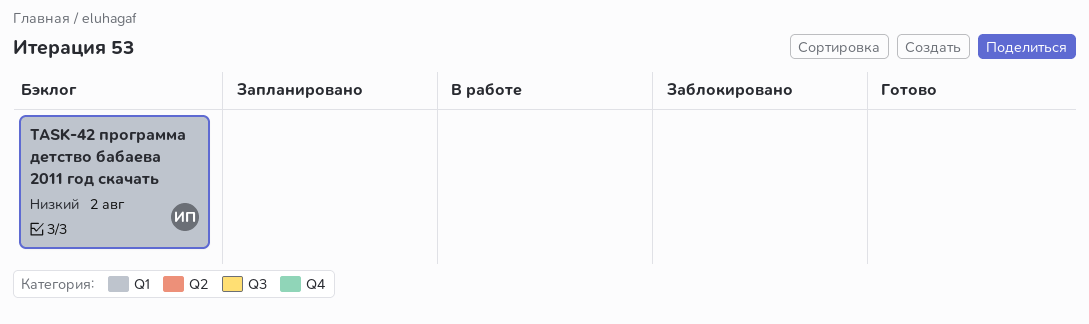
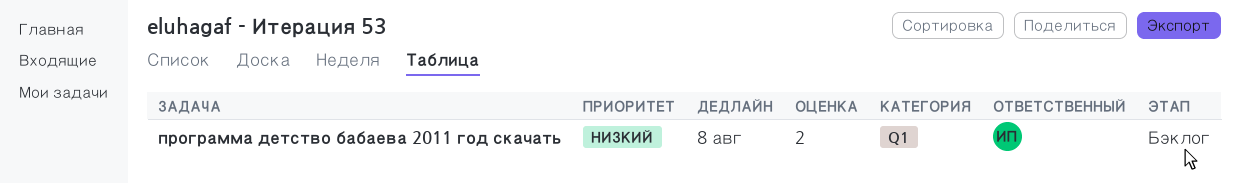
программа детство бабаева 2011 год скачать, due: Aug 2 -> Aug 8

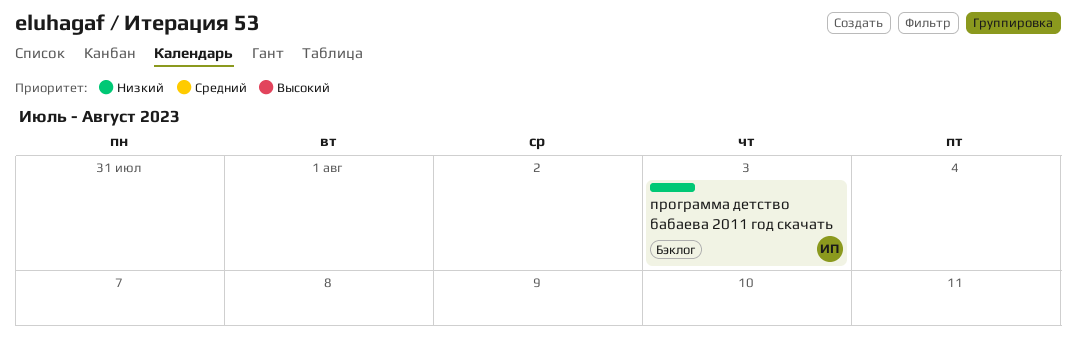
программа детство бабаева 2011 год скачать, due: Aug 8 -> Aug 3

